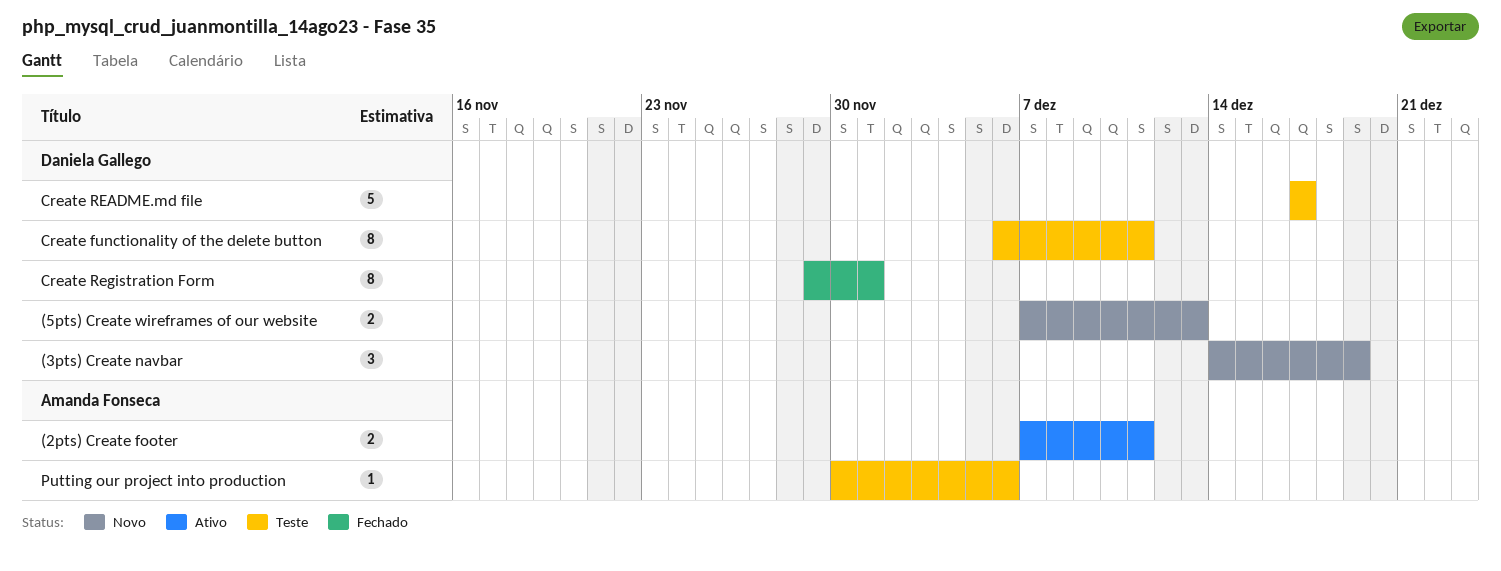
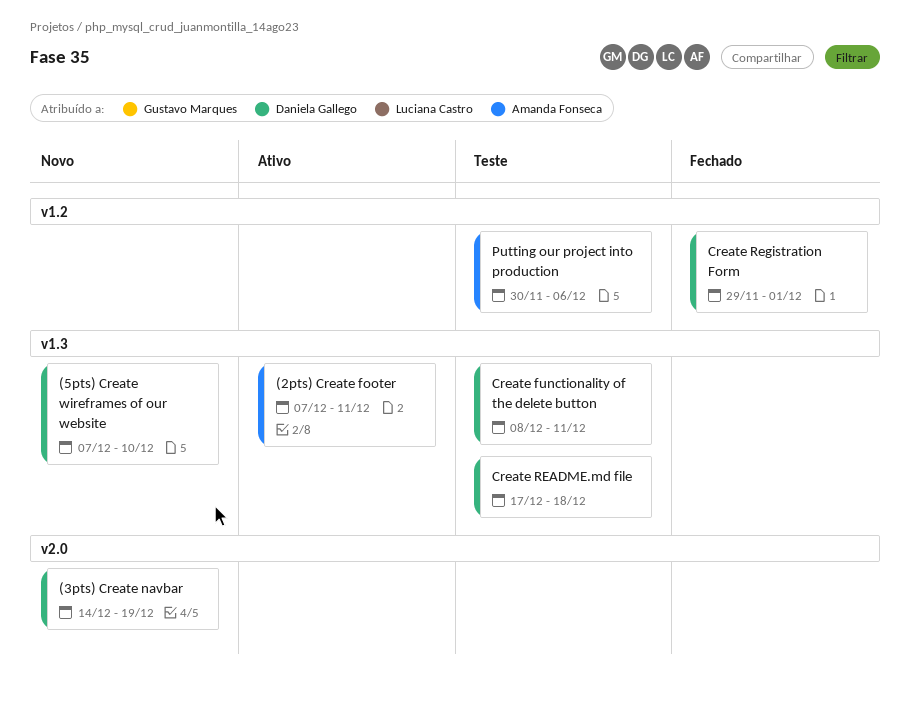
(5pts) Create wireframes of our website, due: Dec 13 -> Dec 10
Create functionality of the delete button, start: Dec 6 -> Dec 8
Create README.md file, due: Dec 17 -> Dec 18

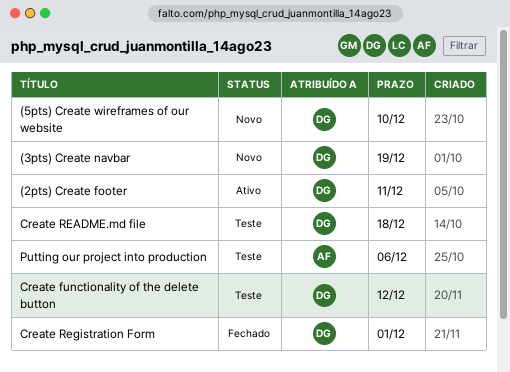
(2pts) Create footer, owner: Amanda Fonseca -> Daniela Gallego
Create functionality of the delete button, due: Dec 11 -> Dec 12

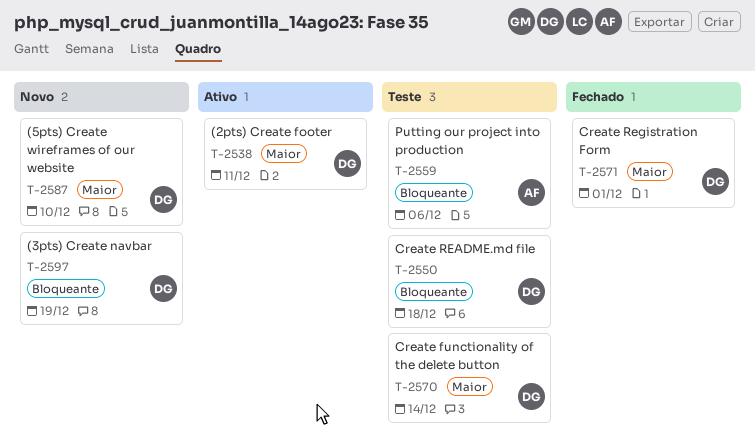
Create functionality of the delete button, due: Dec 12 -> Dec 14

